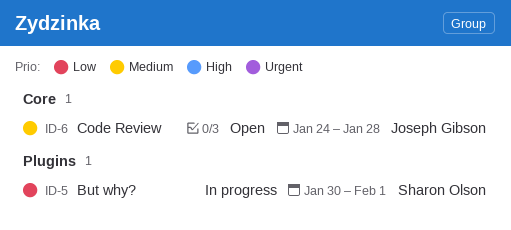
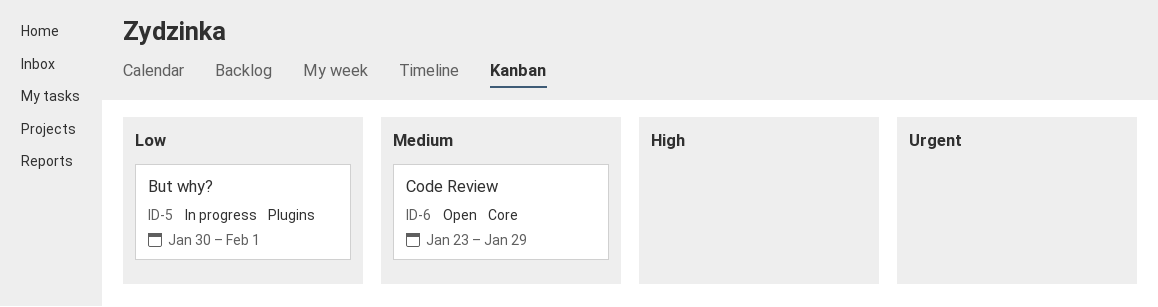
ID-6, start: Jan 24 -> Jan 23
ID-6, due: Jan 28 -> Jan 29

